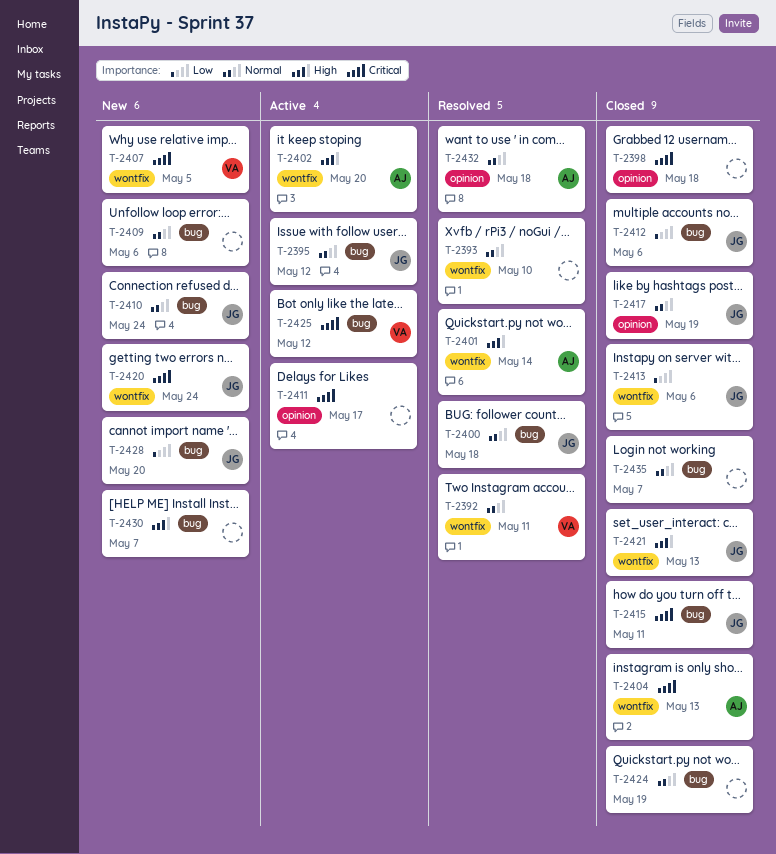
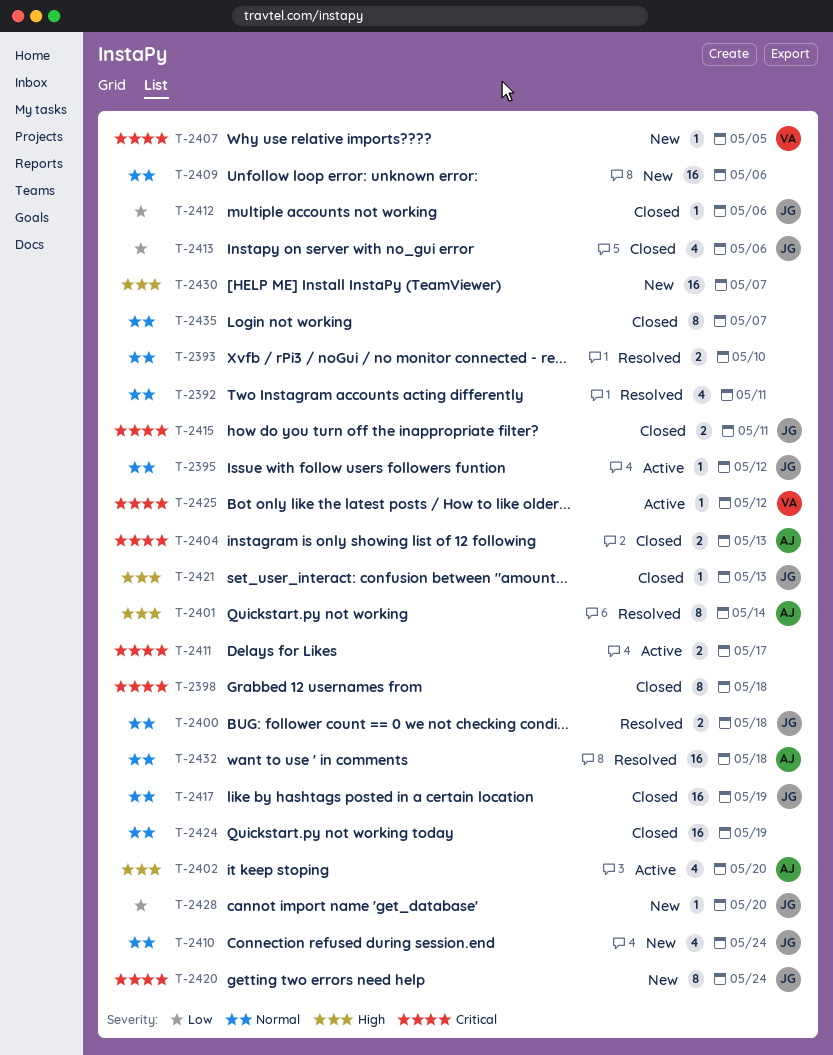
T-2392, owner: VA -> none

